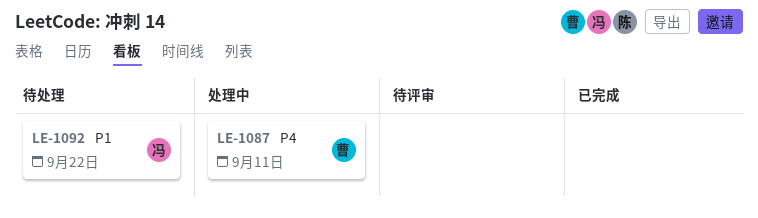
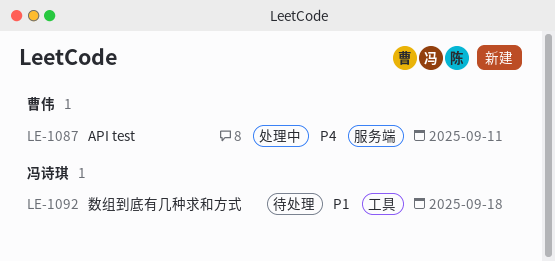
LE-1092, due: Sep 22 -> Sep 18

